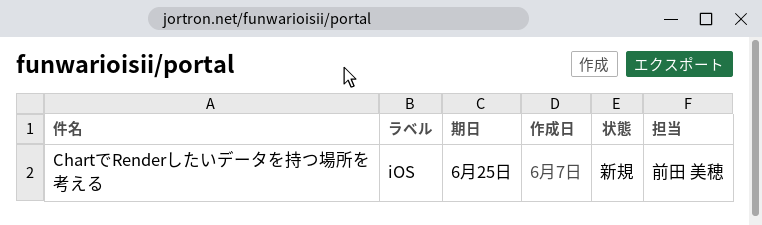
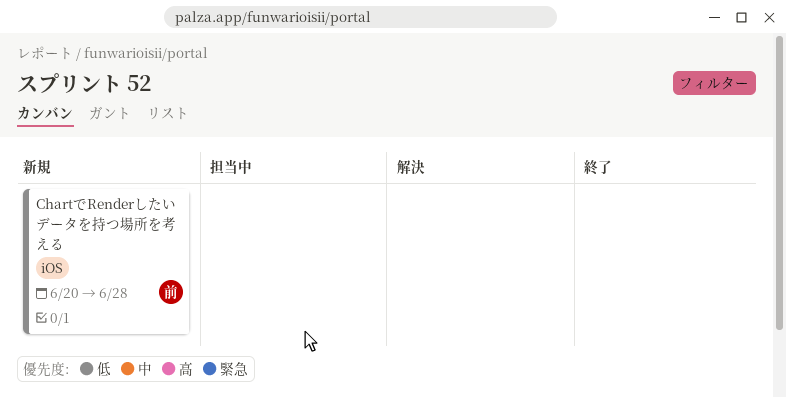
ChartでRenderしたいデータを持つ場所を考える, due: Jun 25 -> Jun 28

